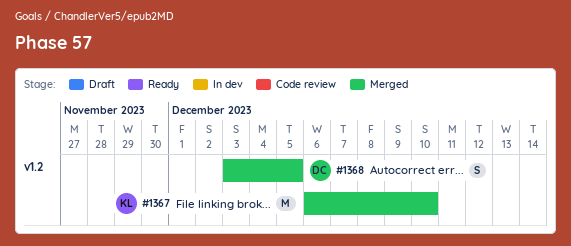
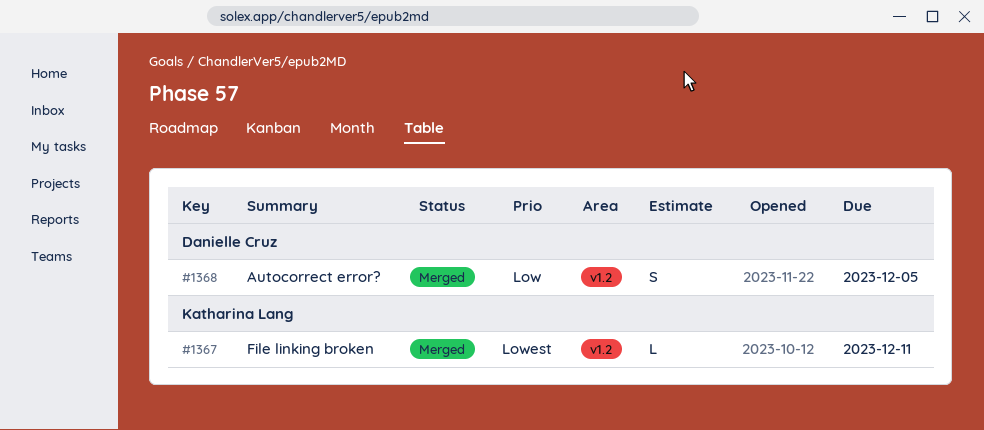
#1367, estimate: M -> L
#1367, due: Dec 10 -> Dec 11

